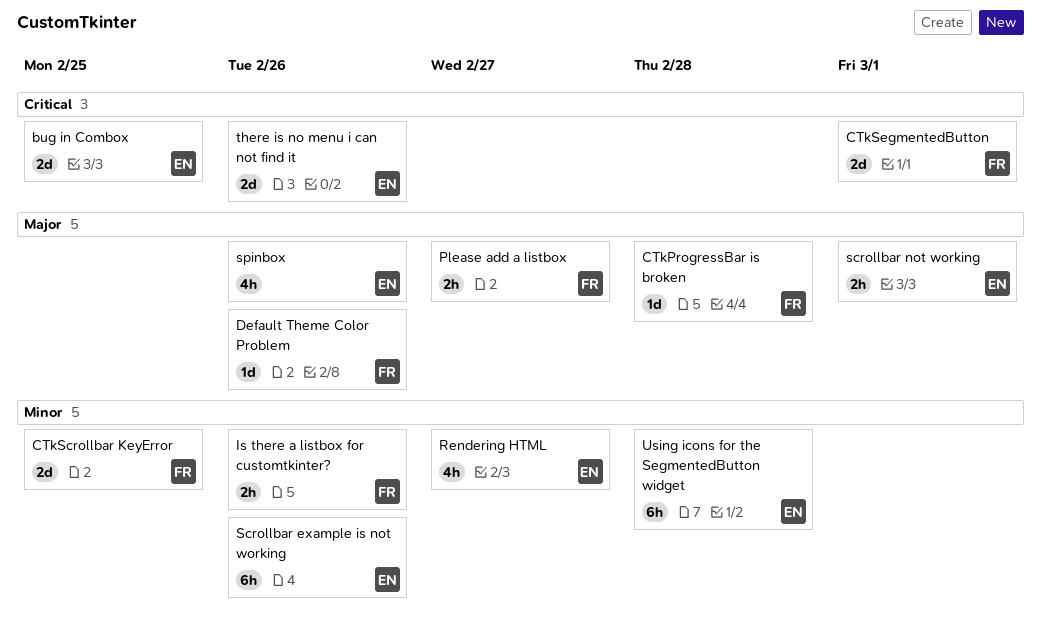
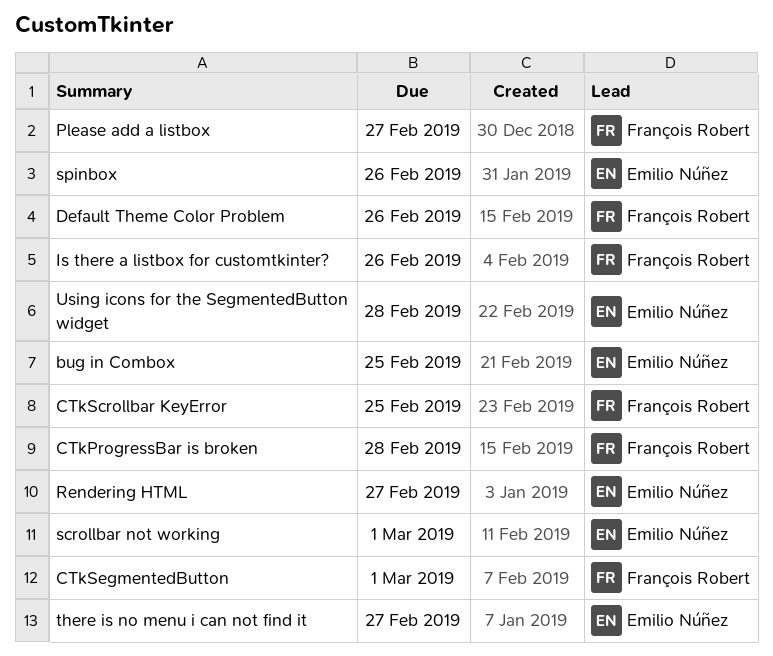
Scrollbar example is not working: present -> none
there is no menu i can not find it, due: Feb 26 -> Feb 27

